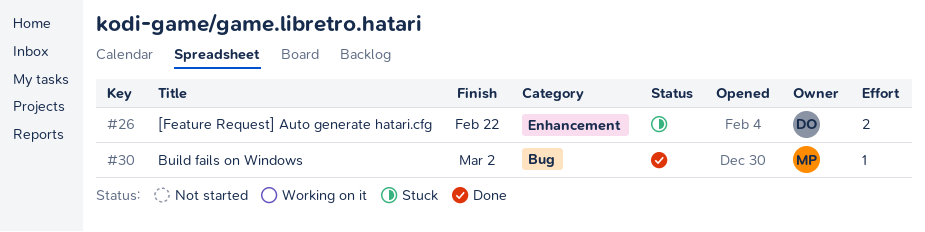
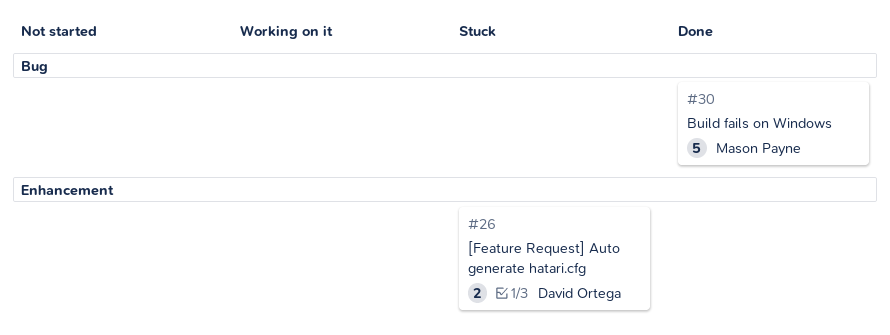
#30, estimate: 1 -> 5

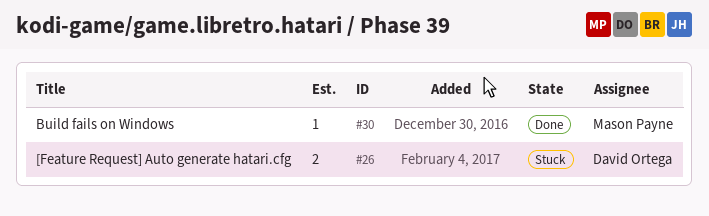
#30, estimate: 5 -> 1

